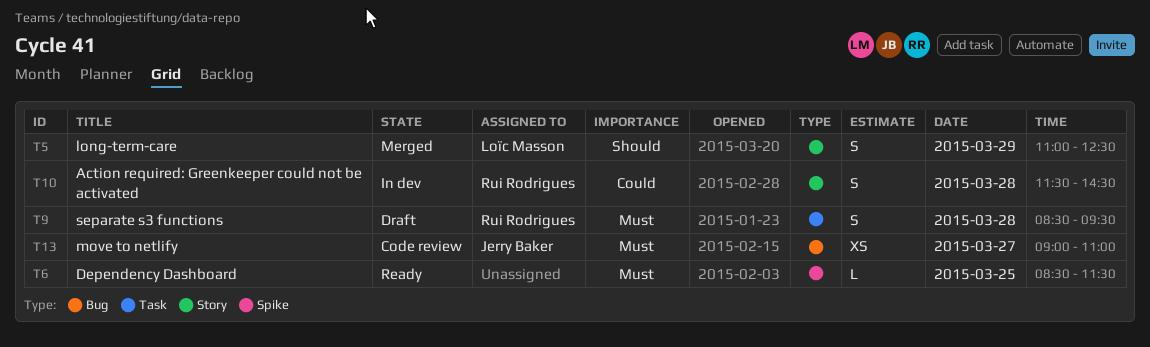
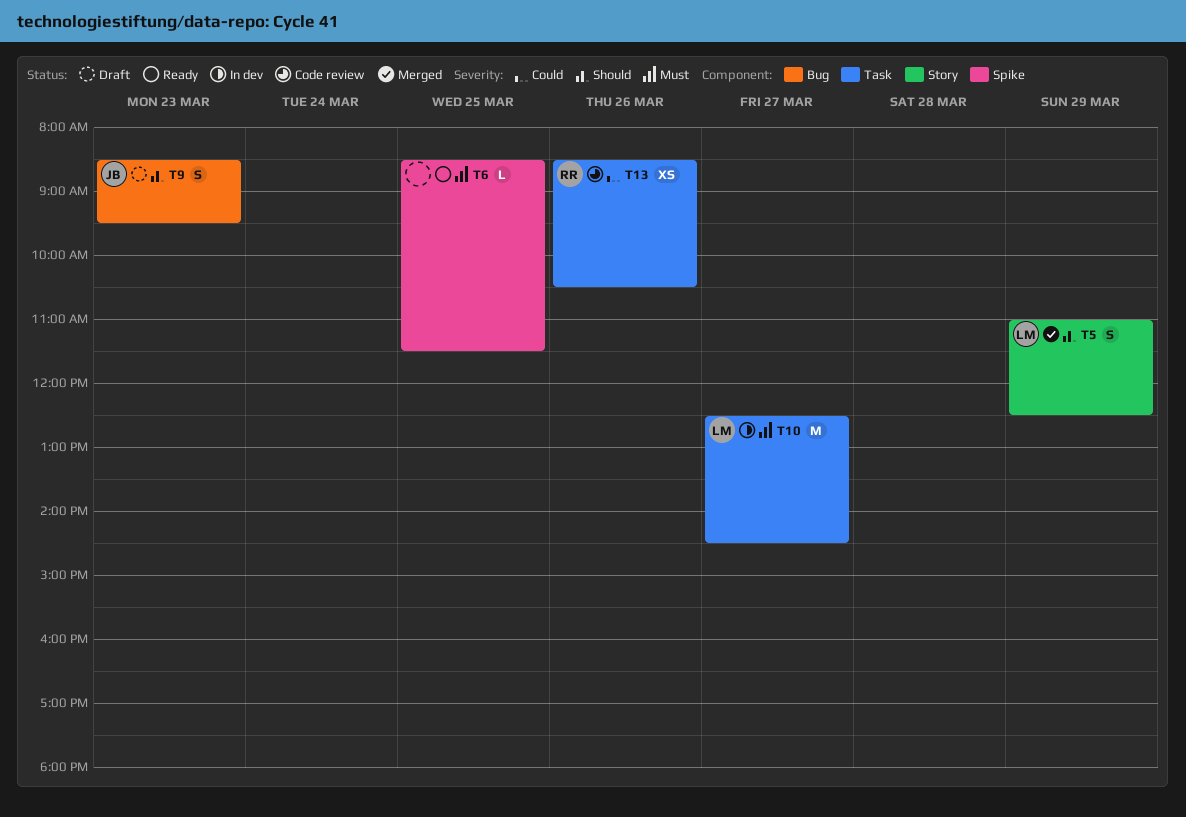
T9, owner: Rui Rodrigues -> Jerry Baker
T9, priority: Must -> Should
T9, label: Task -> Bug
T9, day: Mar 28 -> Mar 23
T10, owner: Rui Rodrigues -> Loïc Masson
T10, priority: Could -> Must
T10, label: Story -> Task
T10, estimate: S -> M
T10, day: Mar 28 -> Mar 27
T10, begins: 11:30 -> 12:30
T13, owner: Jerry Baker -> Rui Rodrigues
T13, priority: Must -> Could
T13, label: Bug -> Task
T13, day: Mar 27 -> Mar 26
T13, begins: 09:00 -> 08:30
T13, ends: 11:00 -> 10:30

